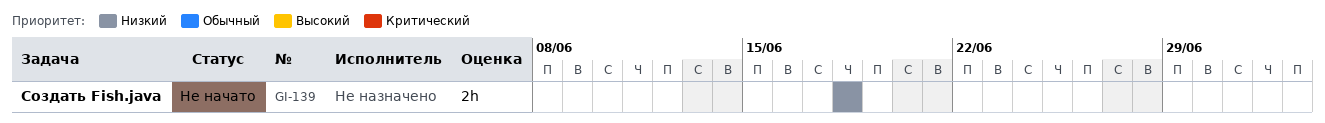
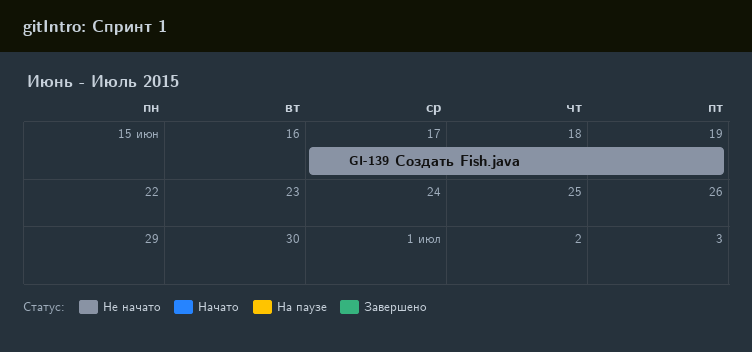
GI-139, start: Jun 18 -> Jun 17
GI-139, due: Jun 18 -> Jun 19

